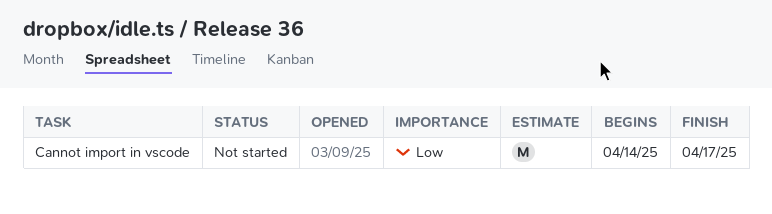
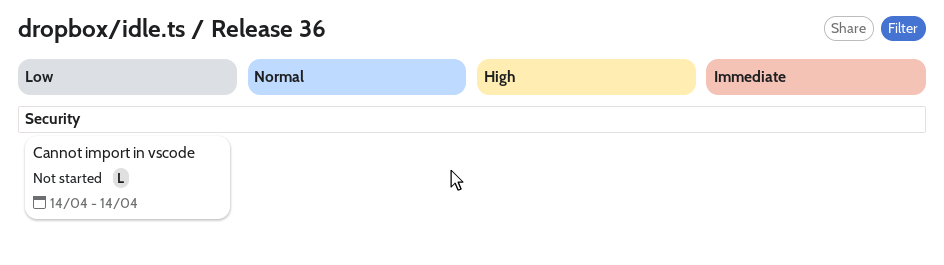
Cannot import in vscode, estimate: M -> L
Cannot import in vscode, due: Apr 17 -> Apr 14

